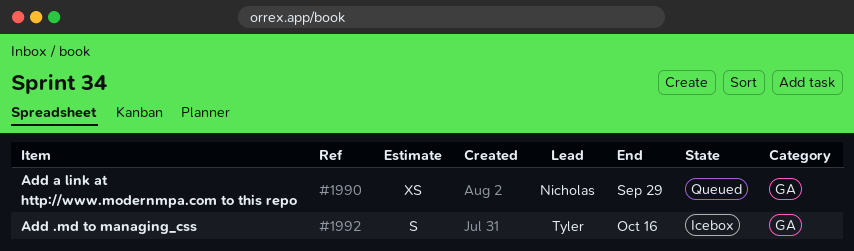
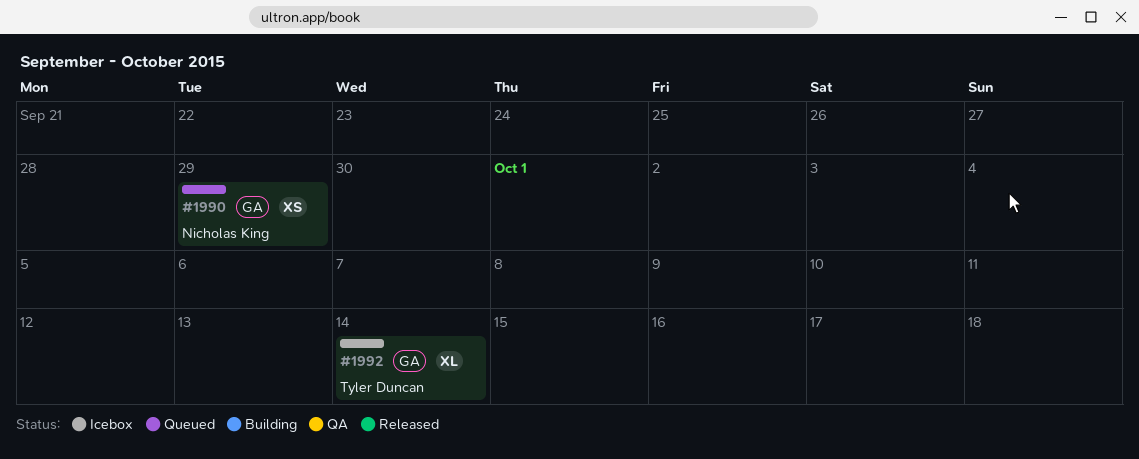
#1992, estimate: S -> XL
#1992, due: Oct 16 -> Oct 14

